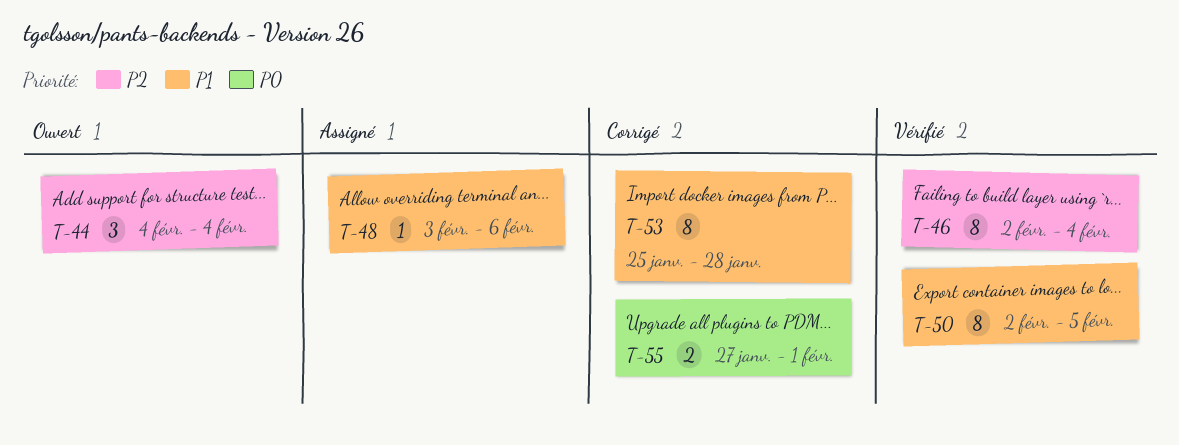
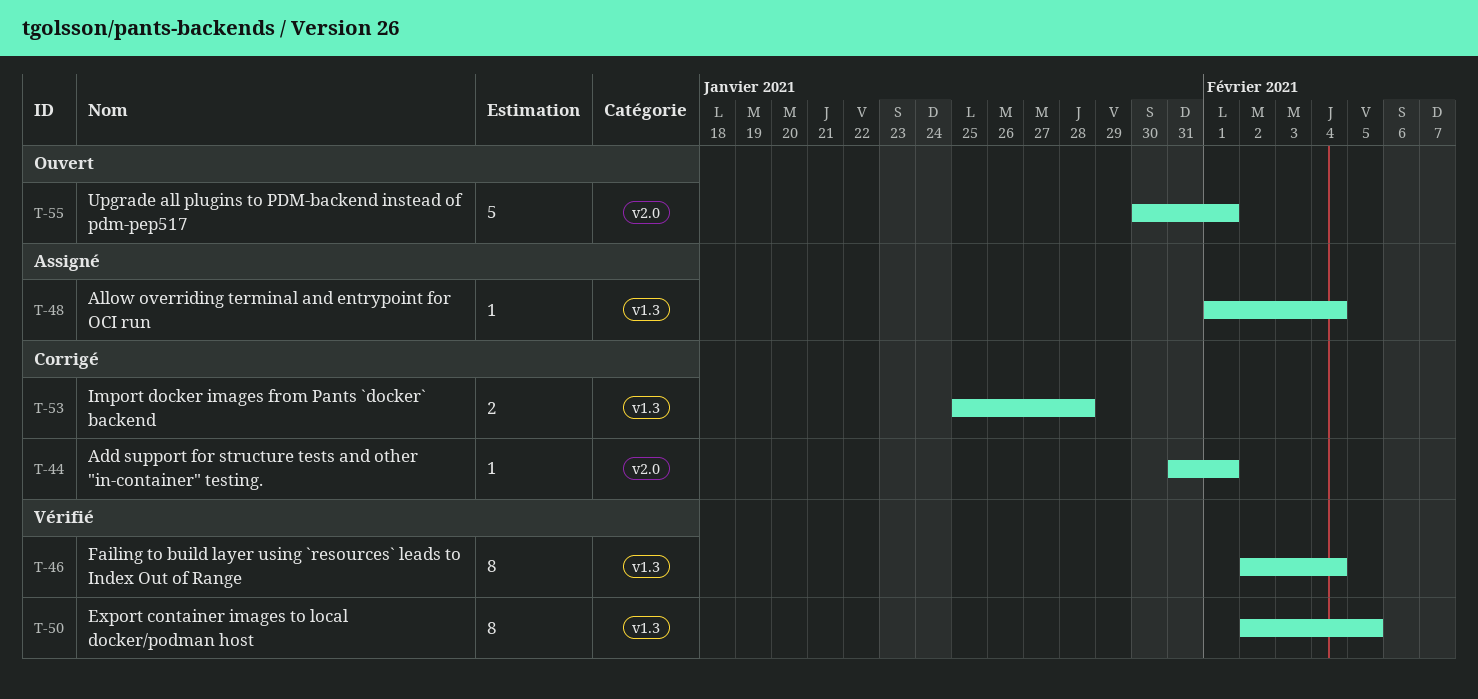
T-44, status: Ouvert -> Corrigé
T-44, estimate: 3 -> 1
T-44, start: Feb 4 -> Jan 31
T-44, due: Feb 4 -> Feb 1
T-48, start: Feb 3 -> Feb 1
T-48, due: Feb 6 -> Feb 4
T-53, estimate: 8 -> 2
T-55, status: Corrigé -> Ouvert
T-55, estimate: 2 -> 5
T-55, start: Jan 27 -> Jan 30

